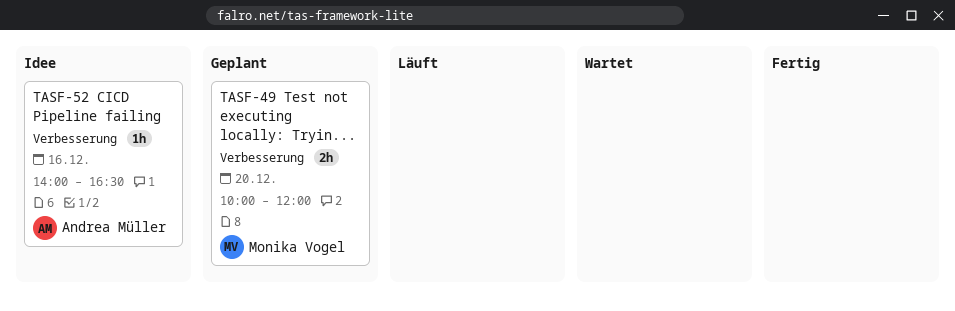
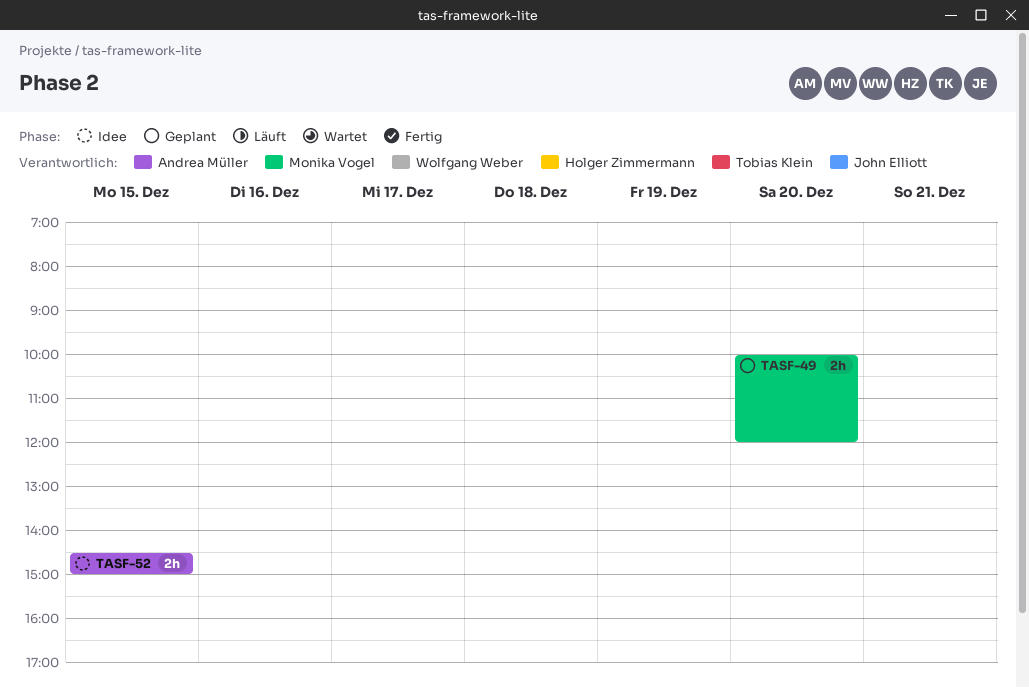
TASF-52, estimate: 1h -> 2h
TASF-52, day: Dec 16 -> Dec 15
TASF-52, begins: 14:00 -> 14:30
TASF-52, ends: 16:30 -> 15:00

